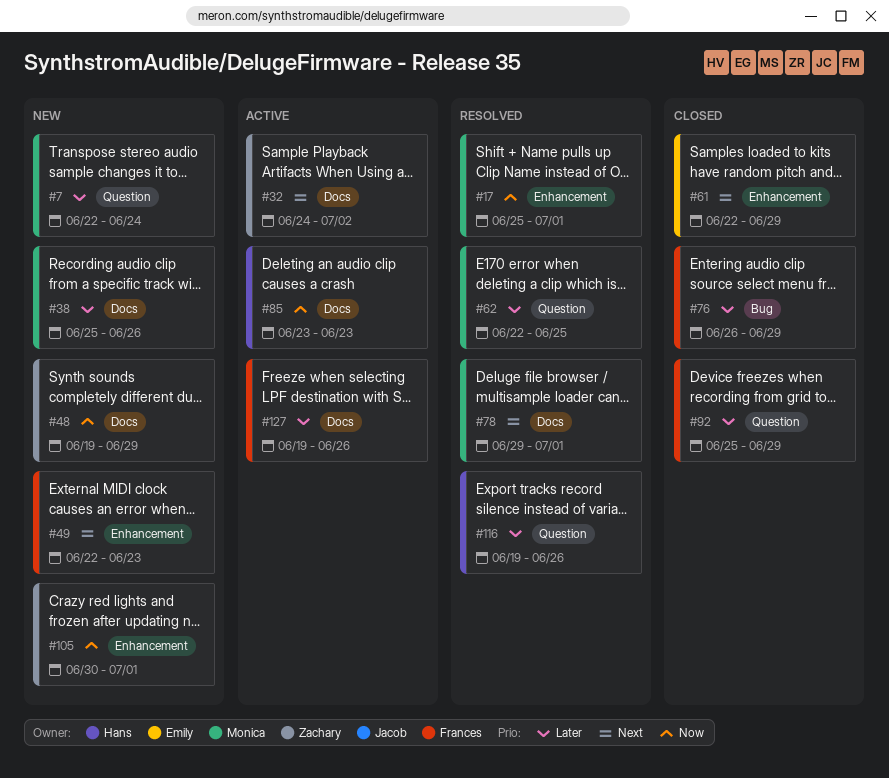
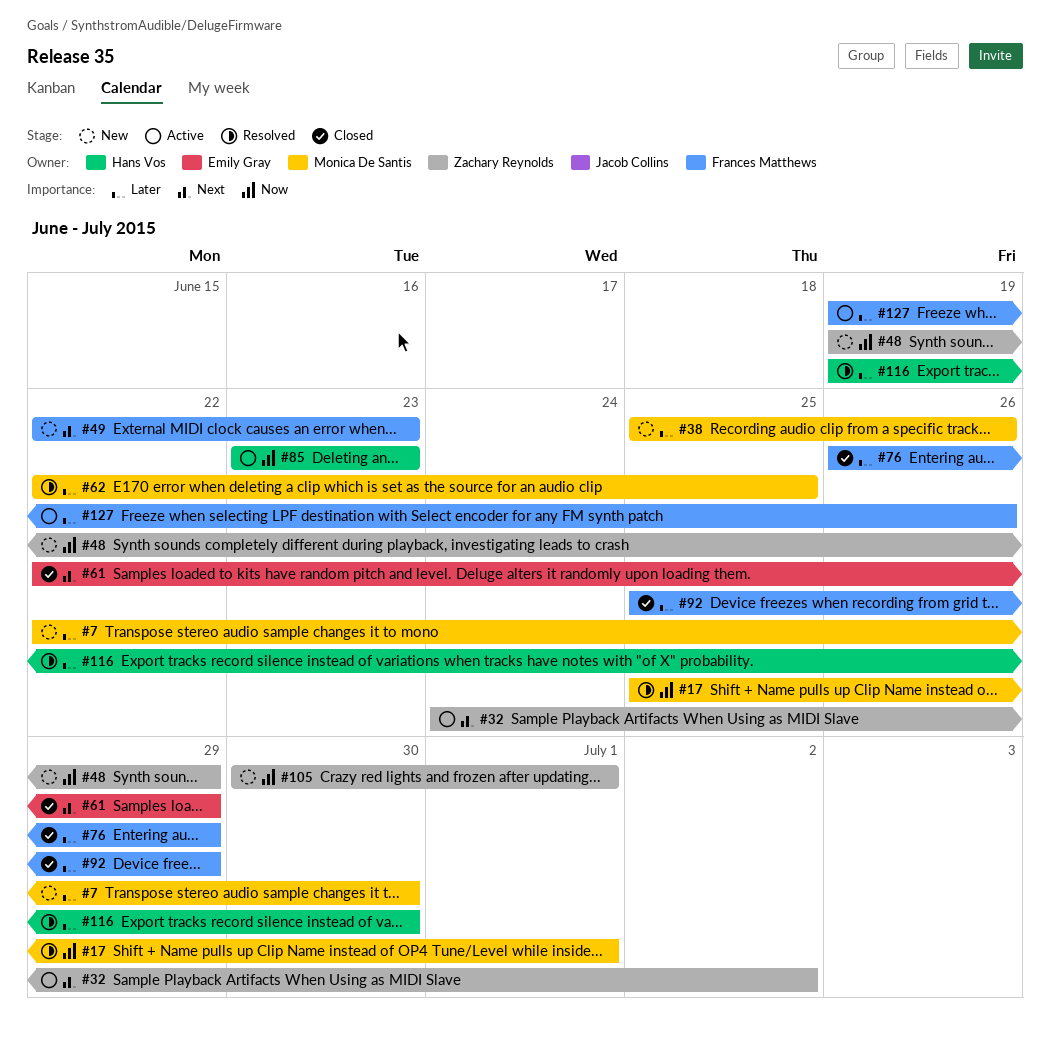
#7, due: Jun 24 -> Jun 30
#78: present -> none
#116, due: Jun 26 -> Jun 30

